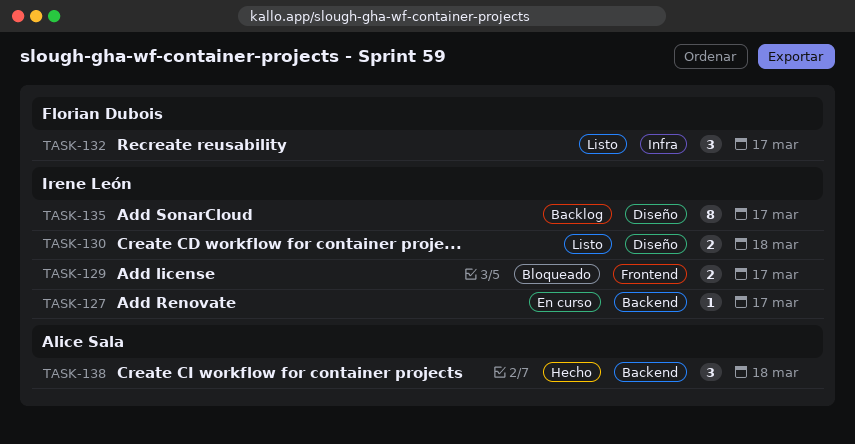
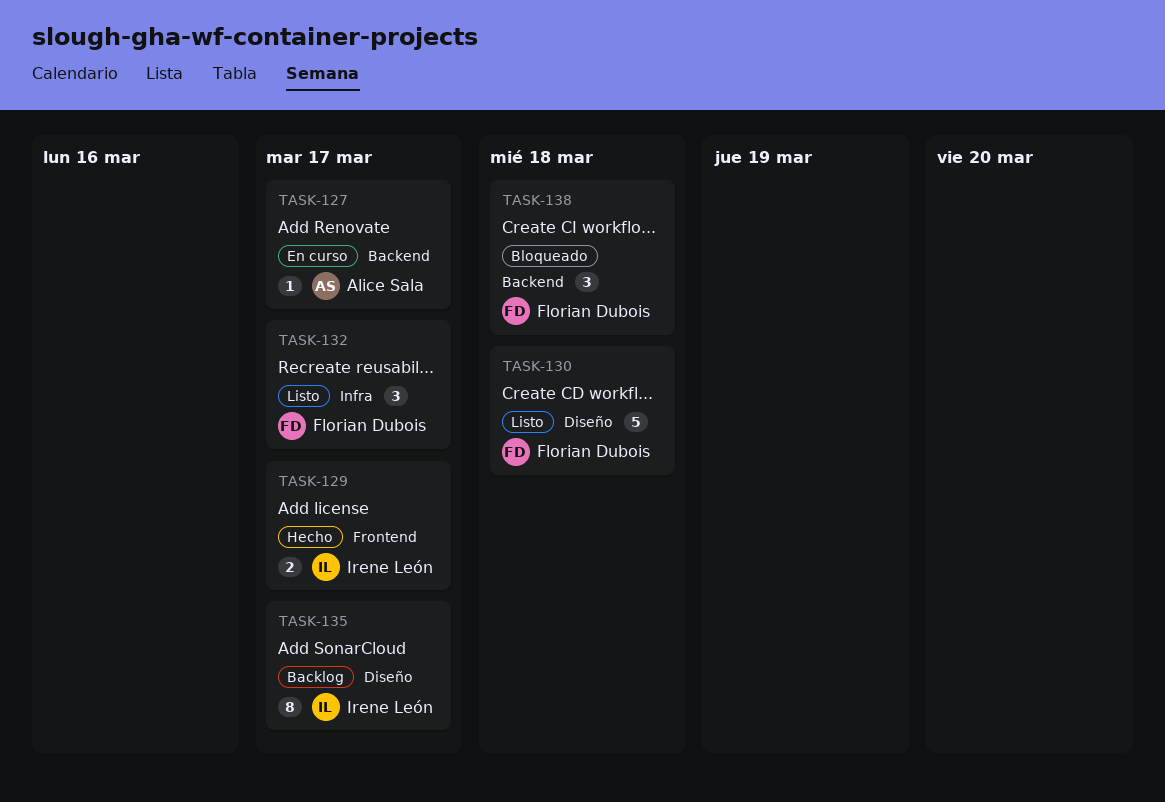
TASK-127, owner: Irene León -> Alice Sala
TASK-129, status: Bloqueado -> Hecho
TASK-130, owner: Irene León -> Florian Dubois
TASK-130, estimate: 2 -> 5
TASK-138, status: Hecho -> Bloqueado
TASK-138, owner: Alice Sala -> Florian Dubois

